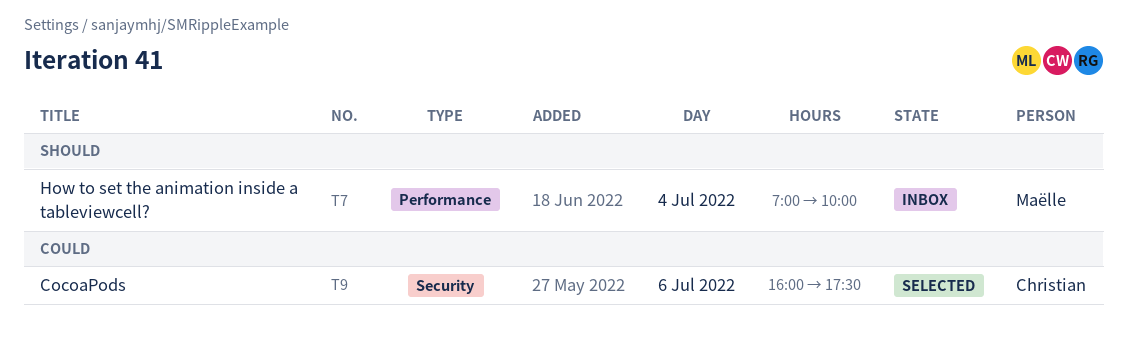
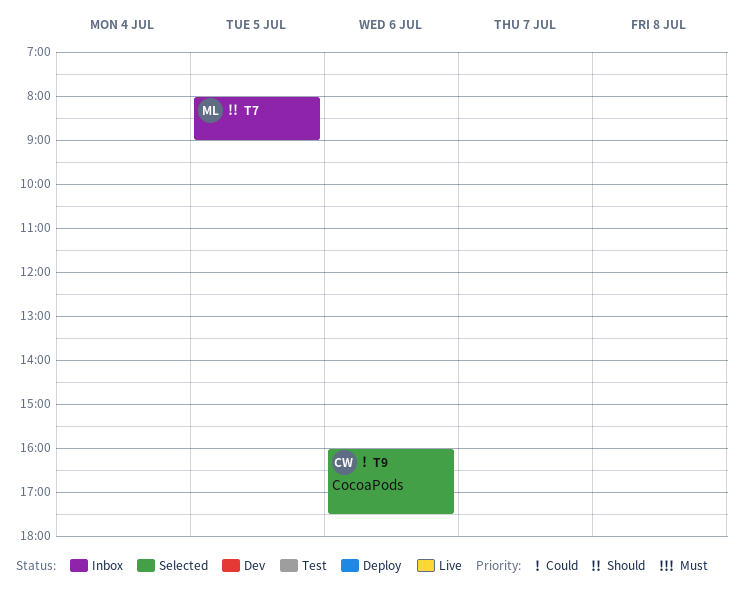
T7, day: Jul 4 -> Jul 5
T7, begins: 07:00 -> 08:00
T7, ends: 10:00 -> 09:00

